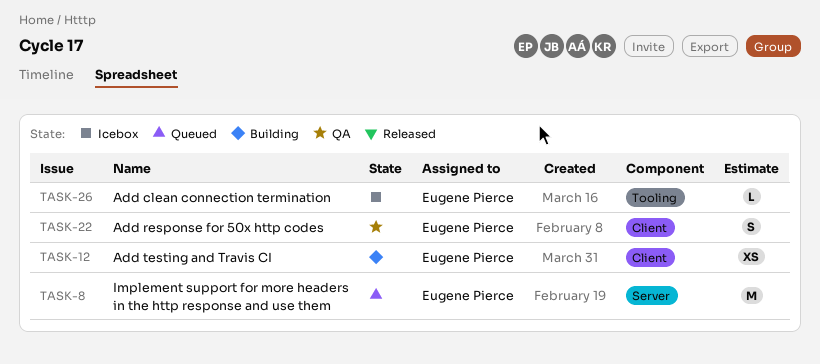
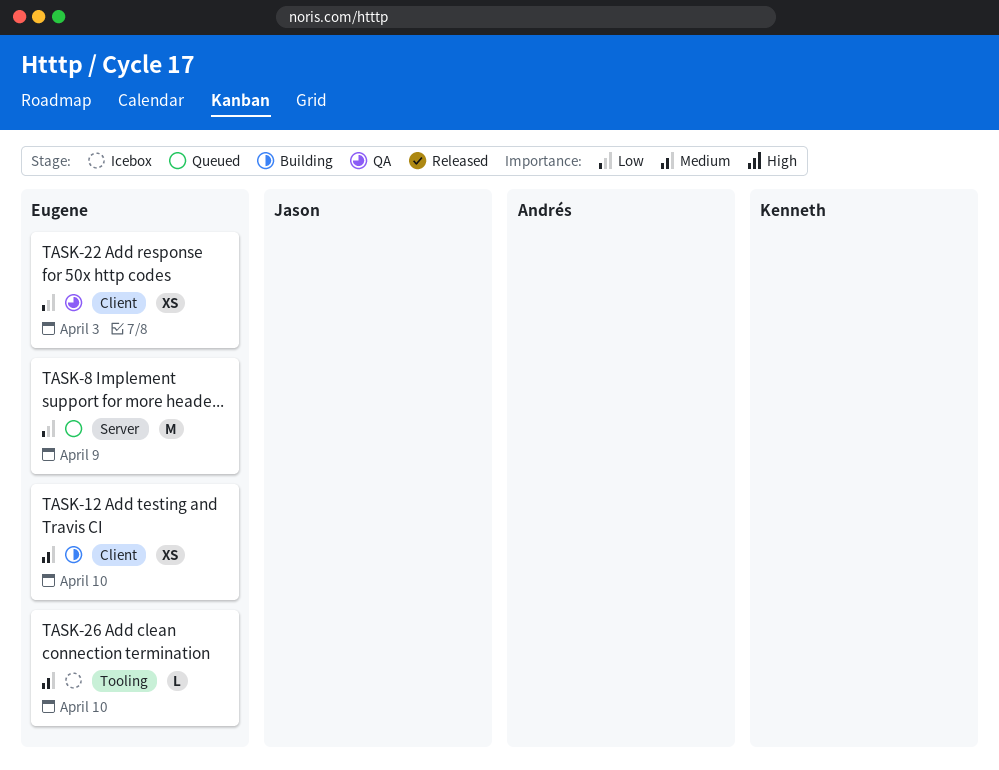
TASK-22, estimate: S -> XS

